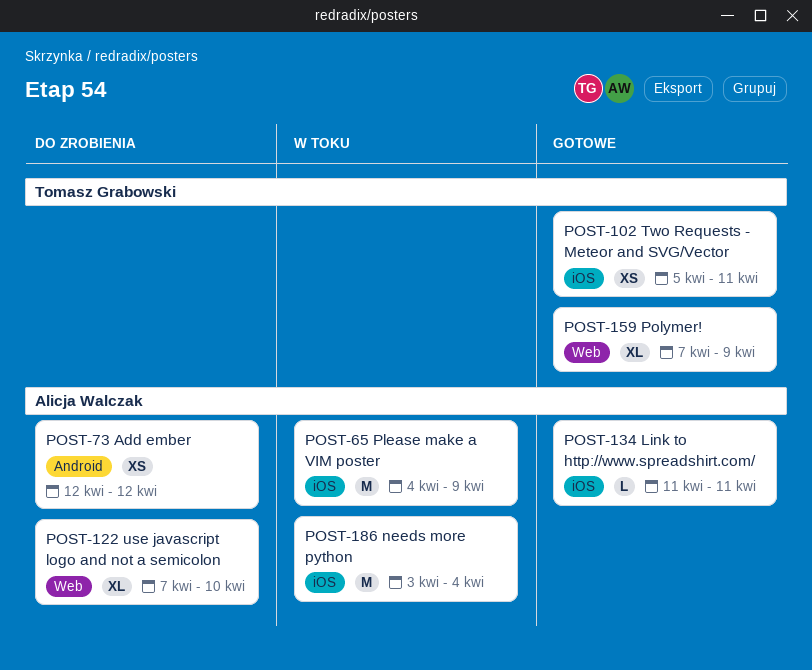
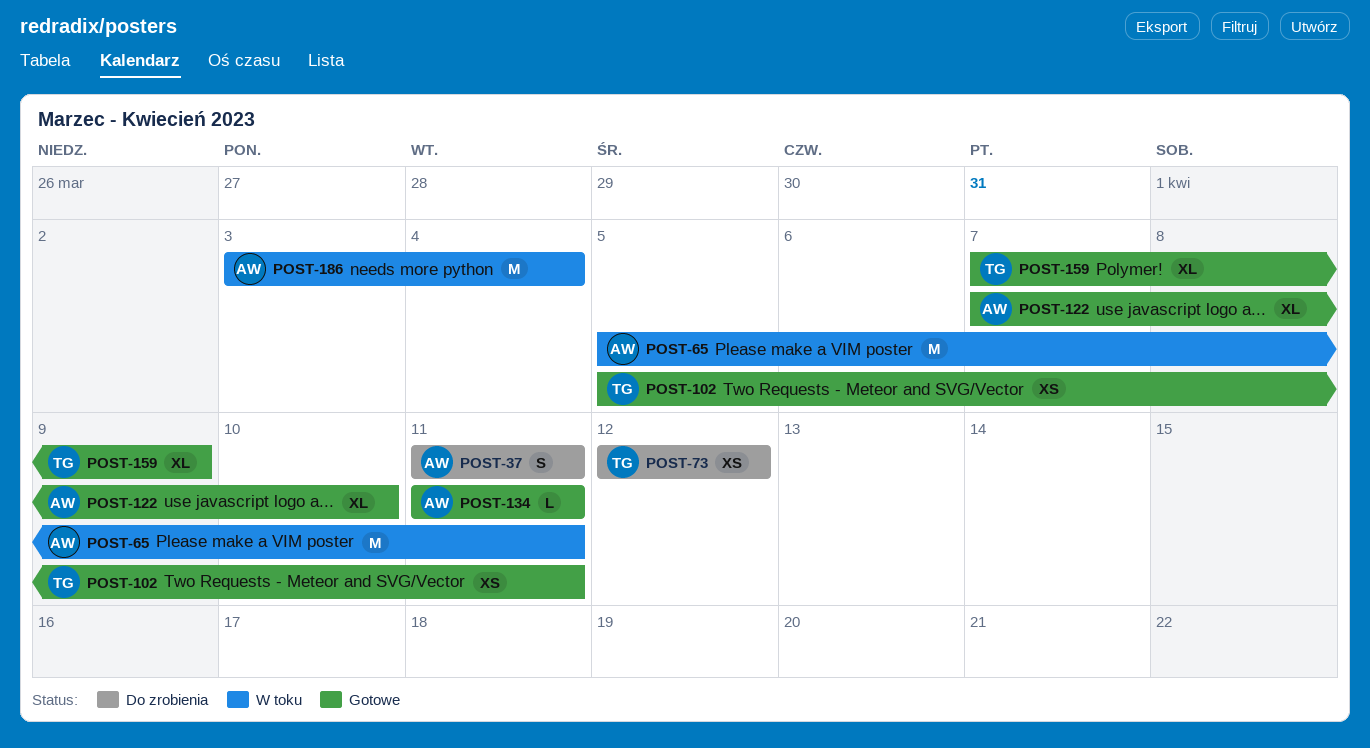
POST-37: none -> present
POST-65, start: Apr 4 -> Apr 5
POST-65, due: Apr 9 -> Apr 11
POST-73, owner: Alicja Walczak -> Tomasz Grabowski
POST-122, status: Do zrobienia -> Gotowe

